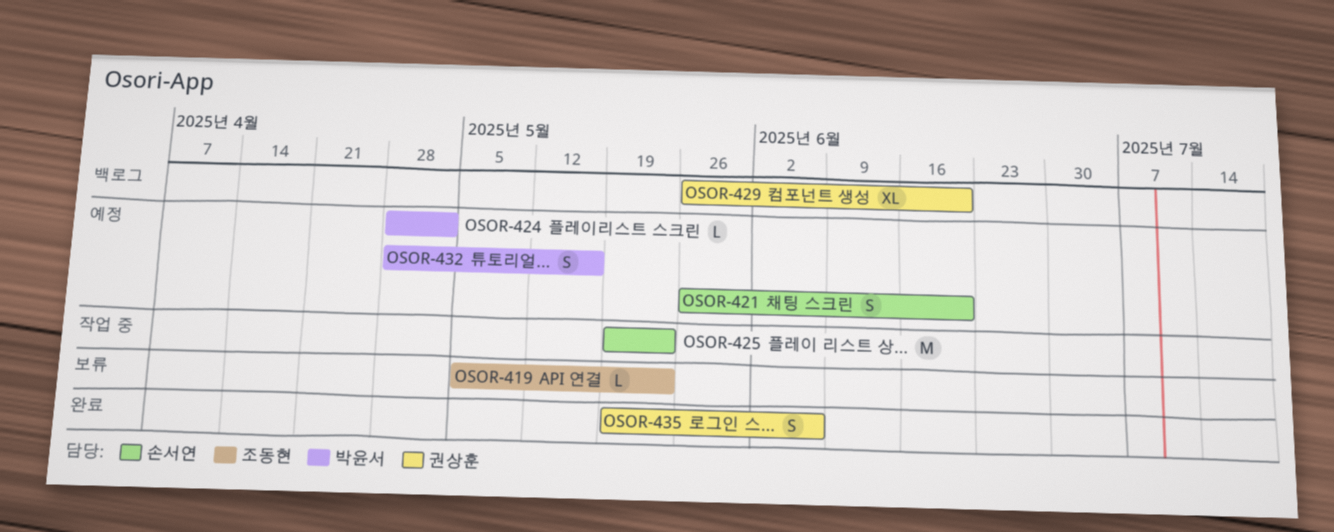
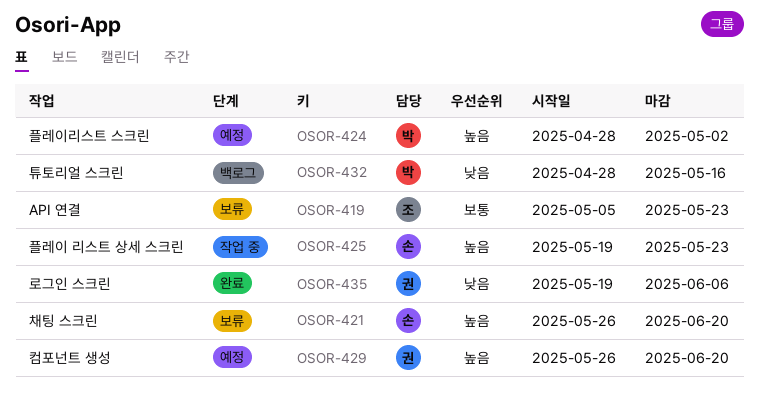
OSOR-421, status: 예정 -> 보류
OSOR-429, status: 백로그 -> 예정
OSOR-432, status: 예정 -> 백로그

